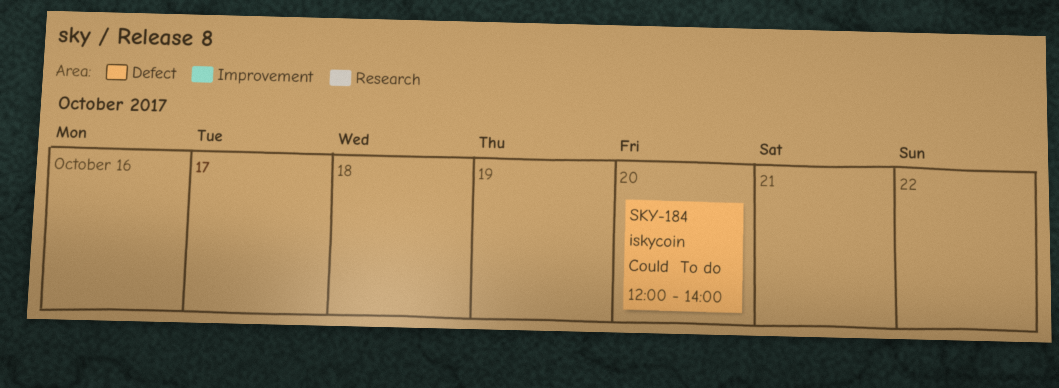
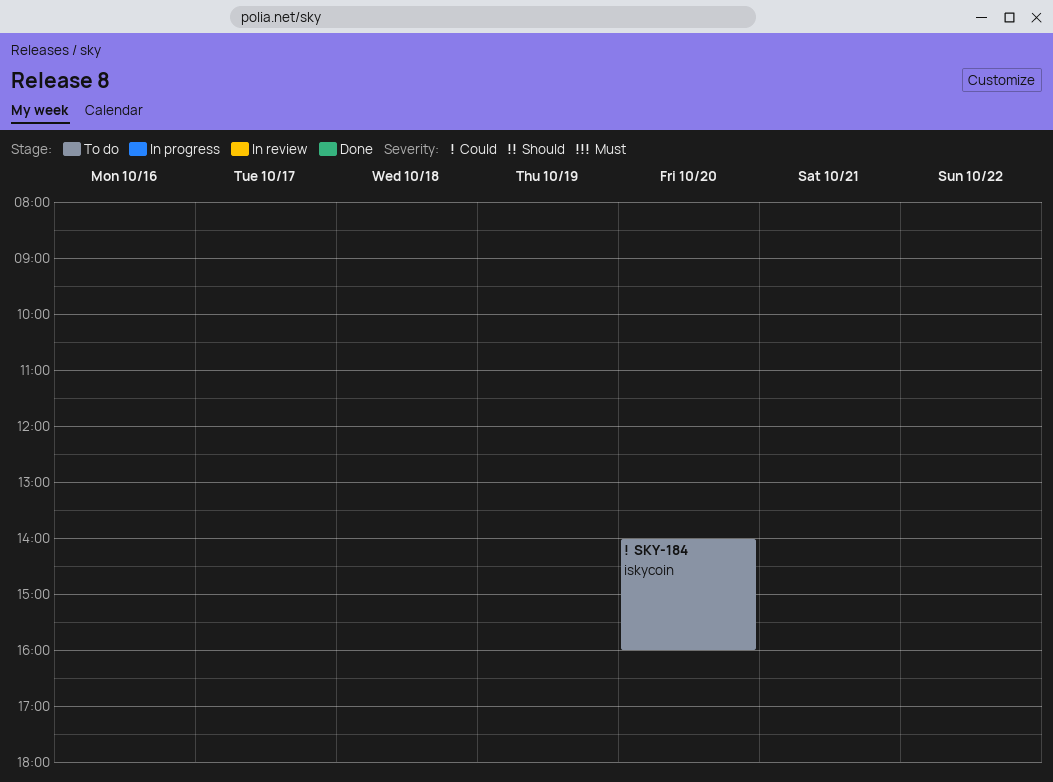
SKY-184, begins: 12:00 -> 14:00
SKY-184, ends: 14:00 -> 16:00

